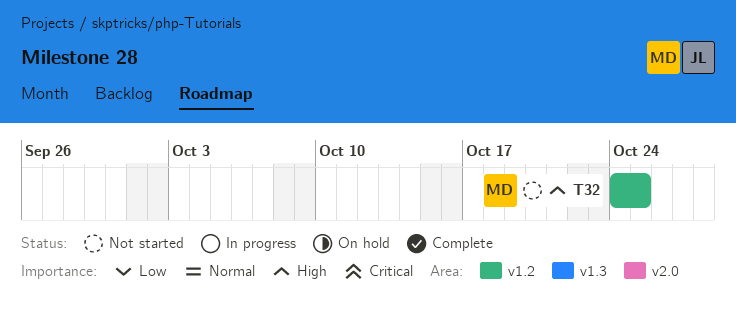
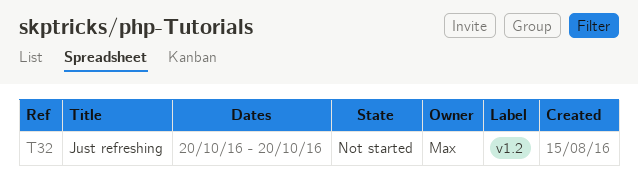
T32, start: Oct 24 -> Oct 20
T32, due: Oct 25 -> Oct 20

